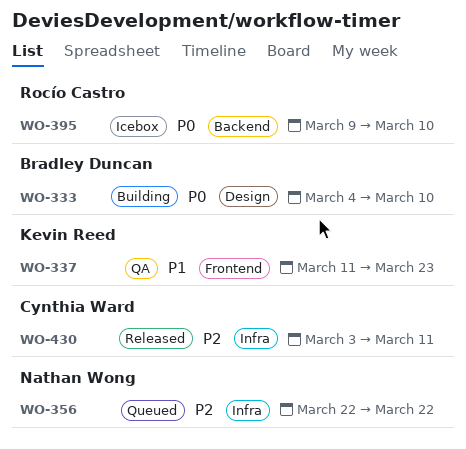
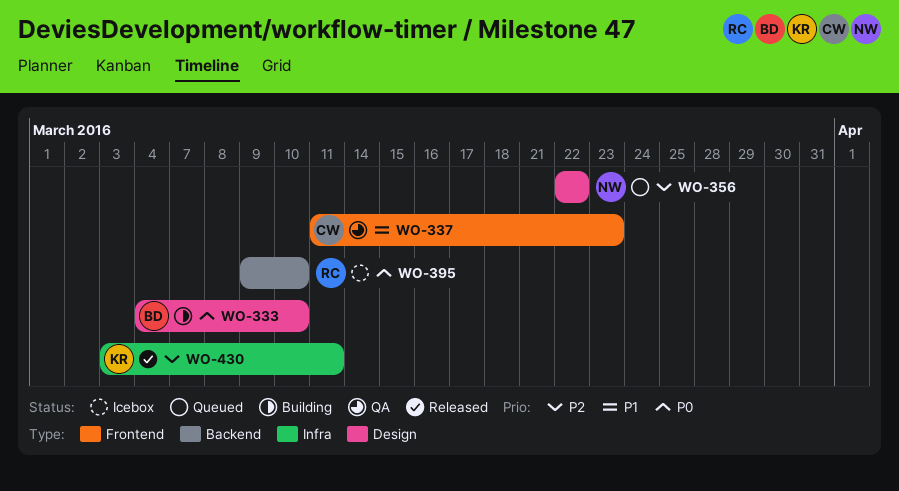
WO-337, owner: Kevin Reed -> Cynthia Ward
WO-356, label: Infra -> Design
WO-430, owner: Cynthia Ward -> Kevin Reed

